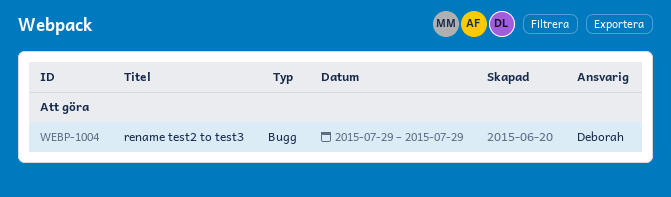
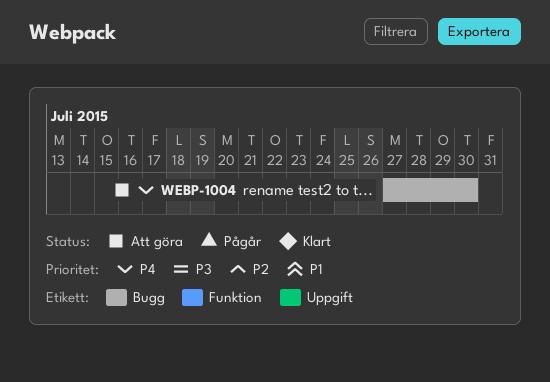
WEBP-1004, start: Jul 29 -> Jul 27
WEBP-1004, due: Jul 29 -> Jul 30

